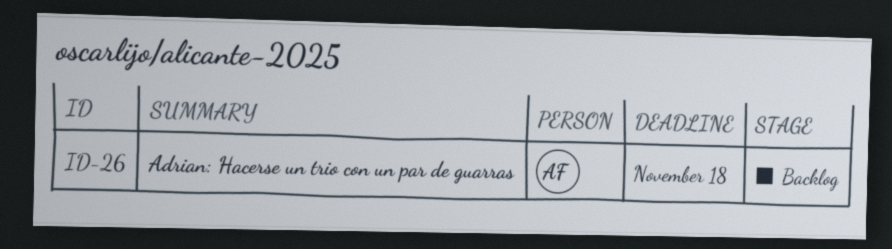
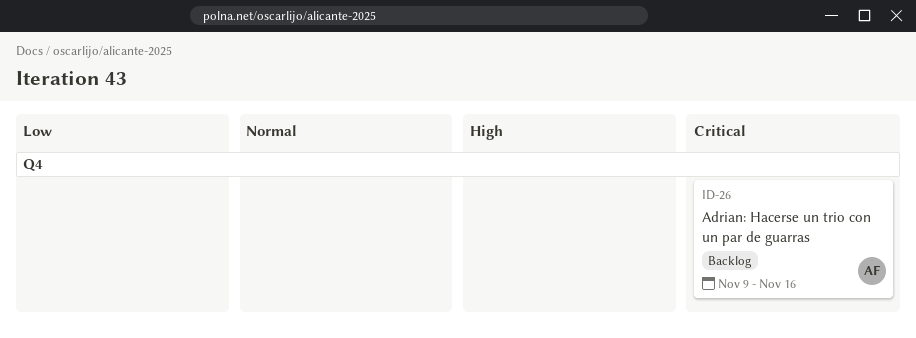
ID-26, due: Nov 18 -> Nov 16

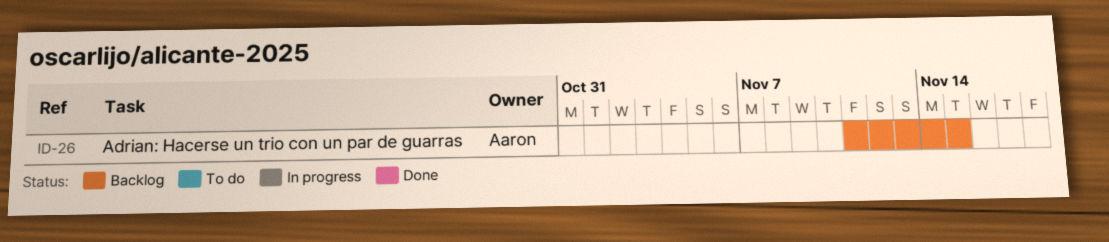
ID-26, start: Nov 9 -> Nov 11
ID-26, due: Nov 16 -> Nov 15

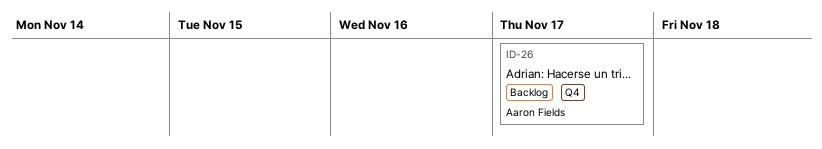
ID-26, due: Nov 15 -> Nov 17

